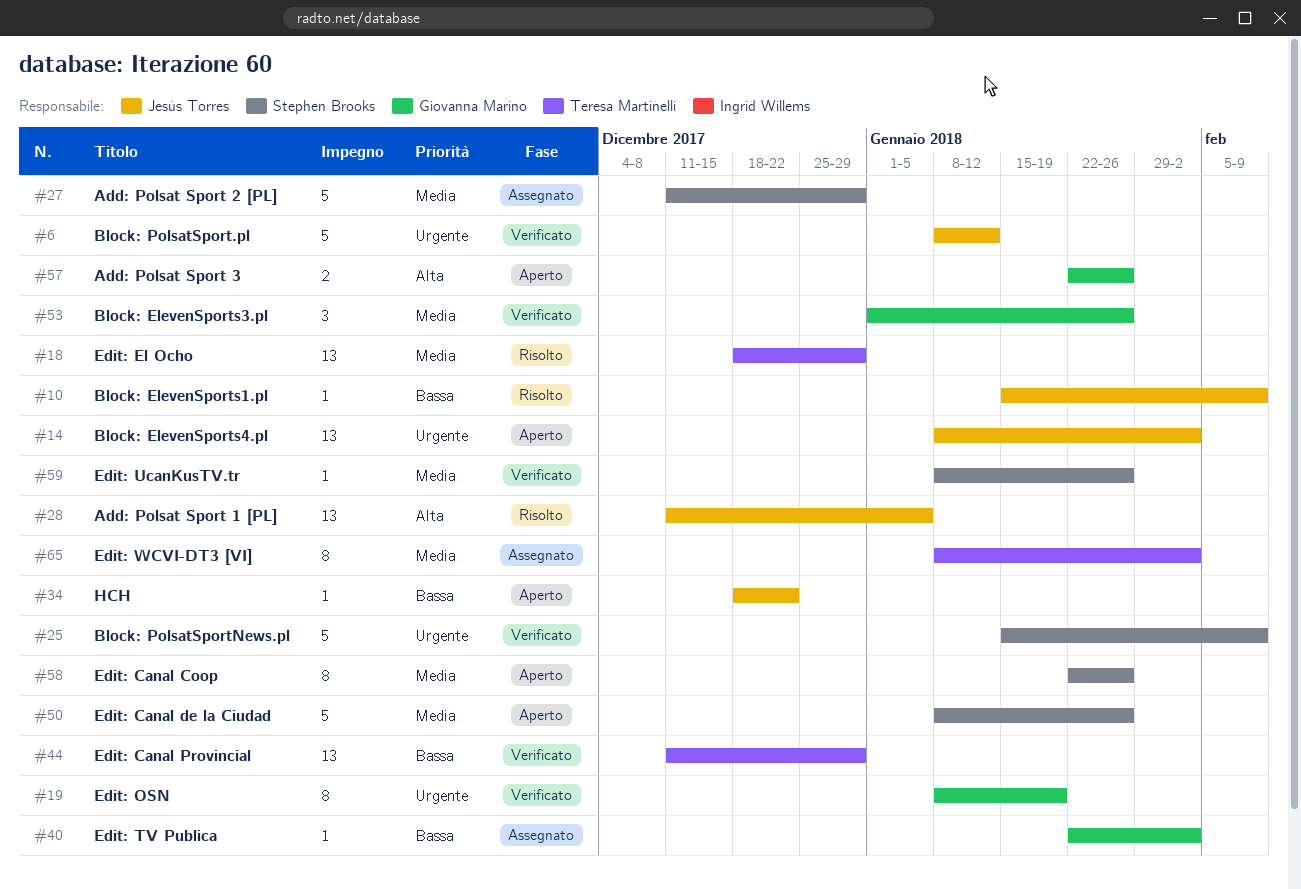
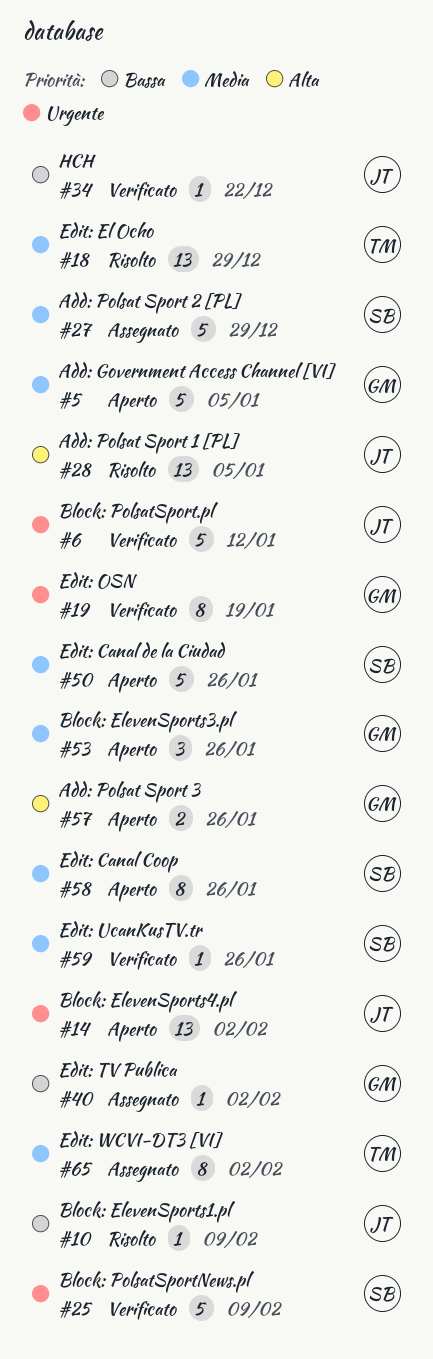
#5: none -> present
#34, status: Aperto -> Verificato
#44: present -> none
#53, status: Verificato -> Aperto

